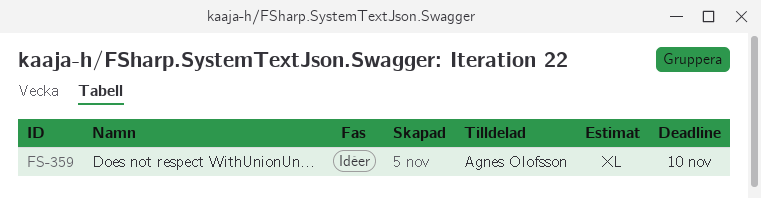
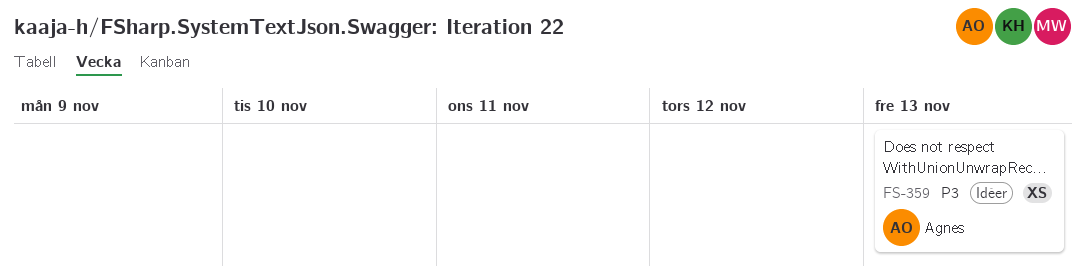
FS-359, estimate: XL -> XS
FS-359, due: Nov 10 -> Nov 13

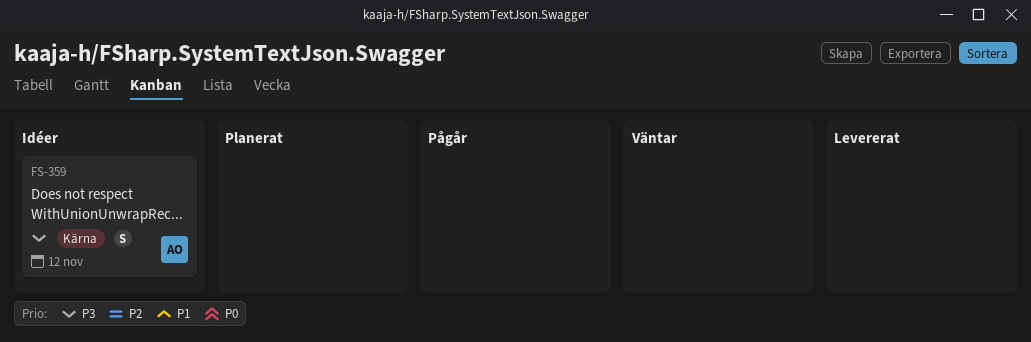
FS-359, estimate: XS -> S
FS-359, due: Nov 13 -> Nov 12

